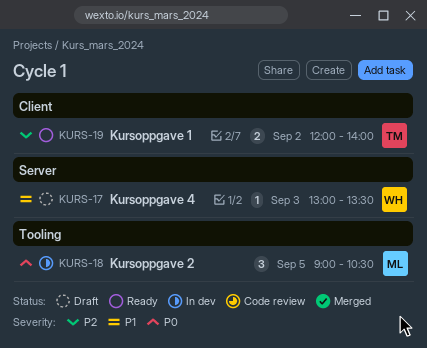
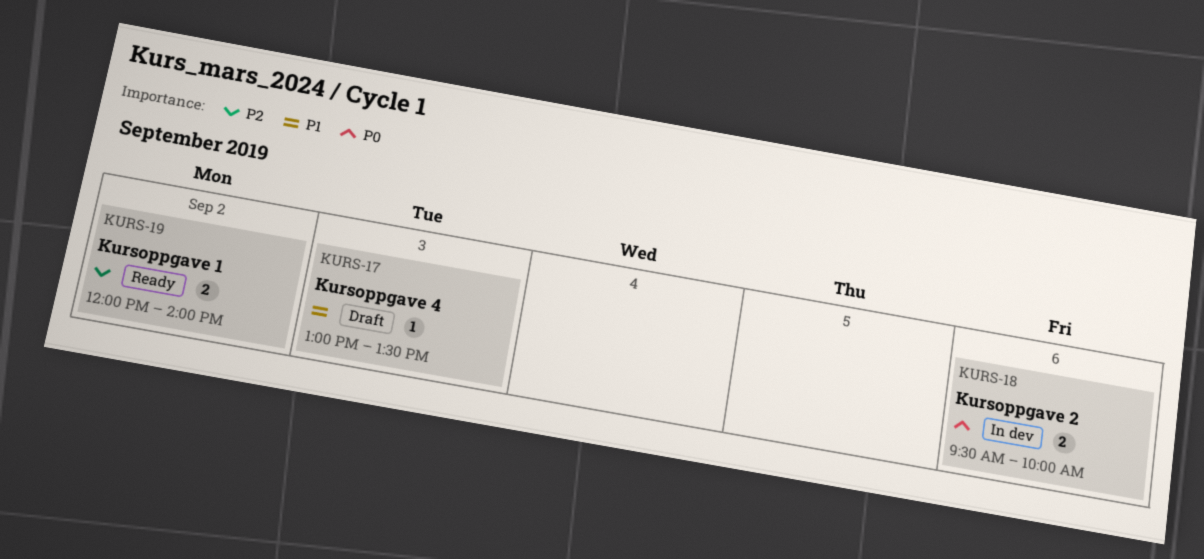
KURS-18, estimate: 3 -> 2
KURS-18, day: Sep 5 -> Sep 6
KURS-18, begins: 09:00 -> 09:30
KURS-18, ends: 10:30 -> 10:00

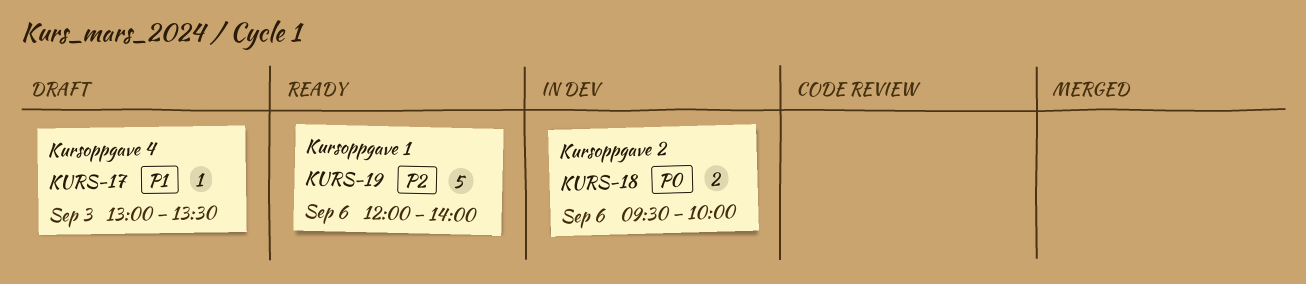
KURS-19, estimate: 2 -> 5
KURS-19, day: Sep 2 -> Sep 6

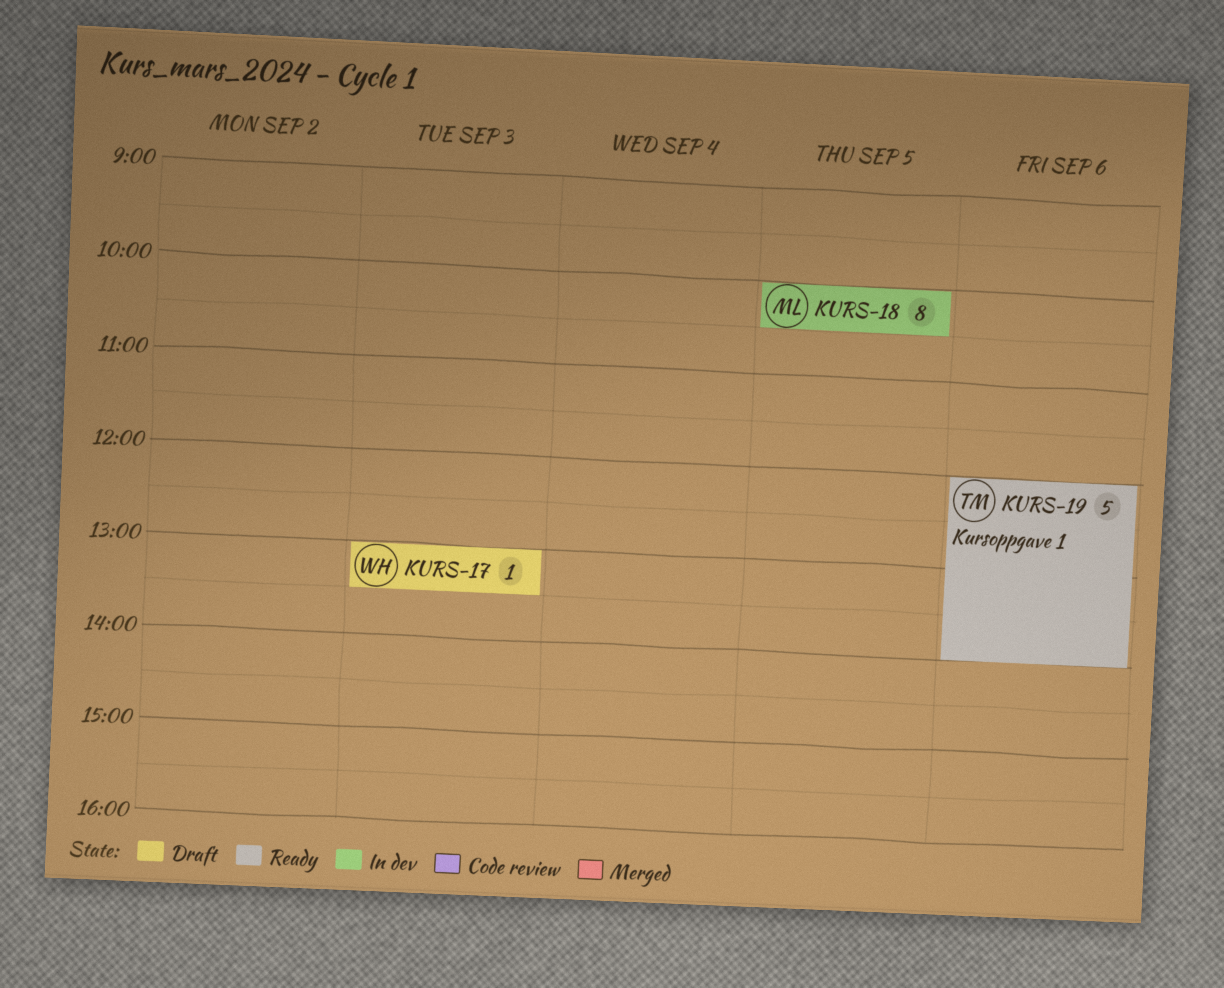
KURS-18, estimate: 2 -> 8
KURS-18, day: Sep 6 -> Sep 5
KURS-18, begins: 09:30 -> 10:00
KURS-18, ends: 10:00 -> 10:30

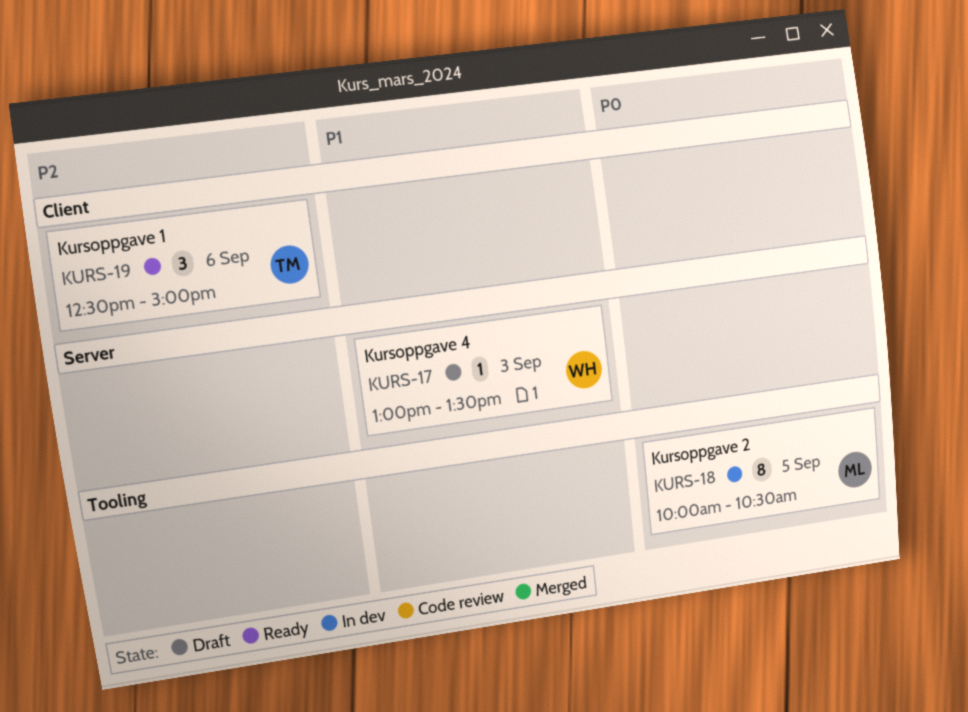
KURS-19, estimate: 5 -> 3
KURS-19, begins: 12:00 -> 12:30
KURS-19, ends: 14:00 -> 15:00

